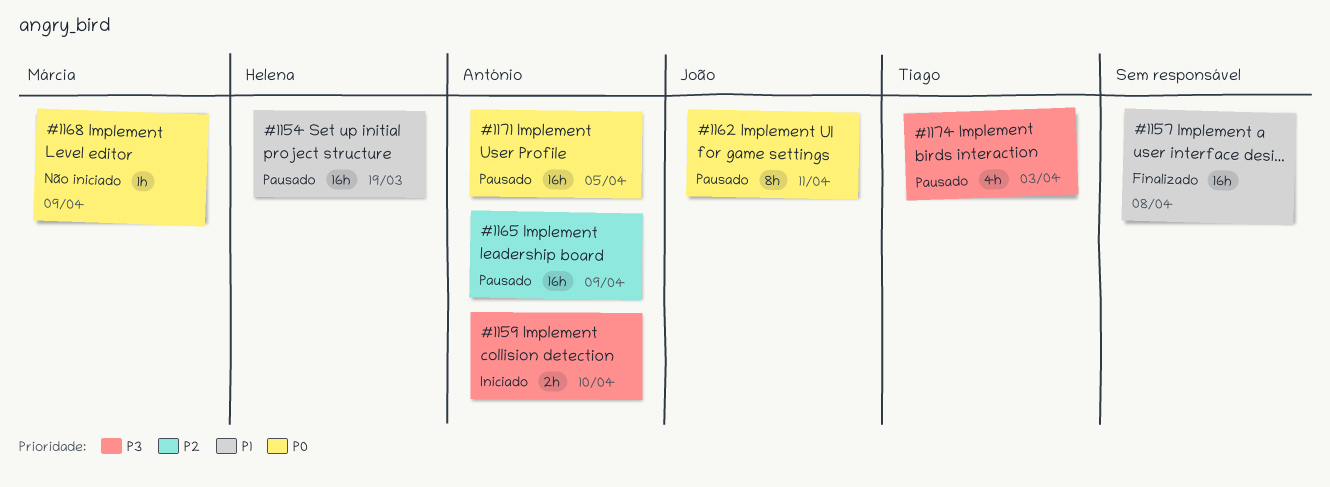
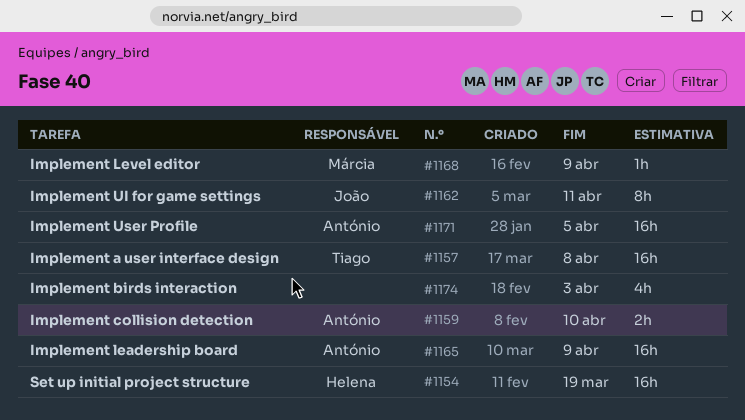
#1157, owner: none -> Tiago
#1174, owner: Tiago -> none

